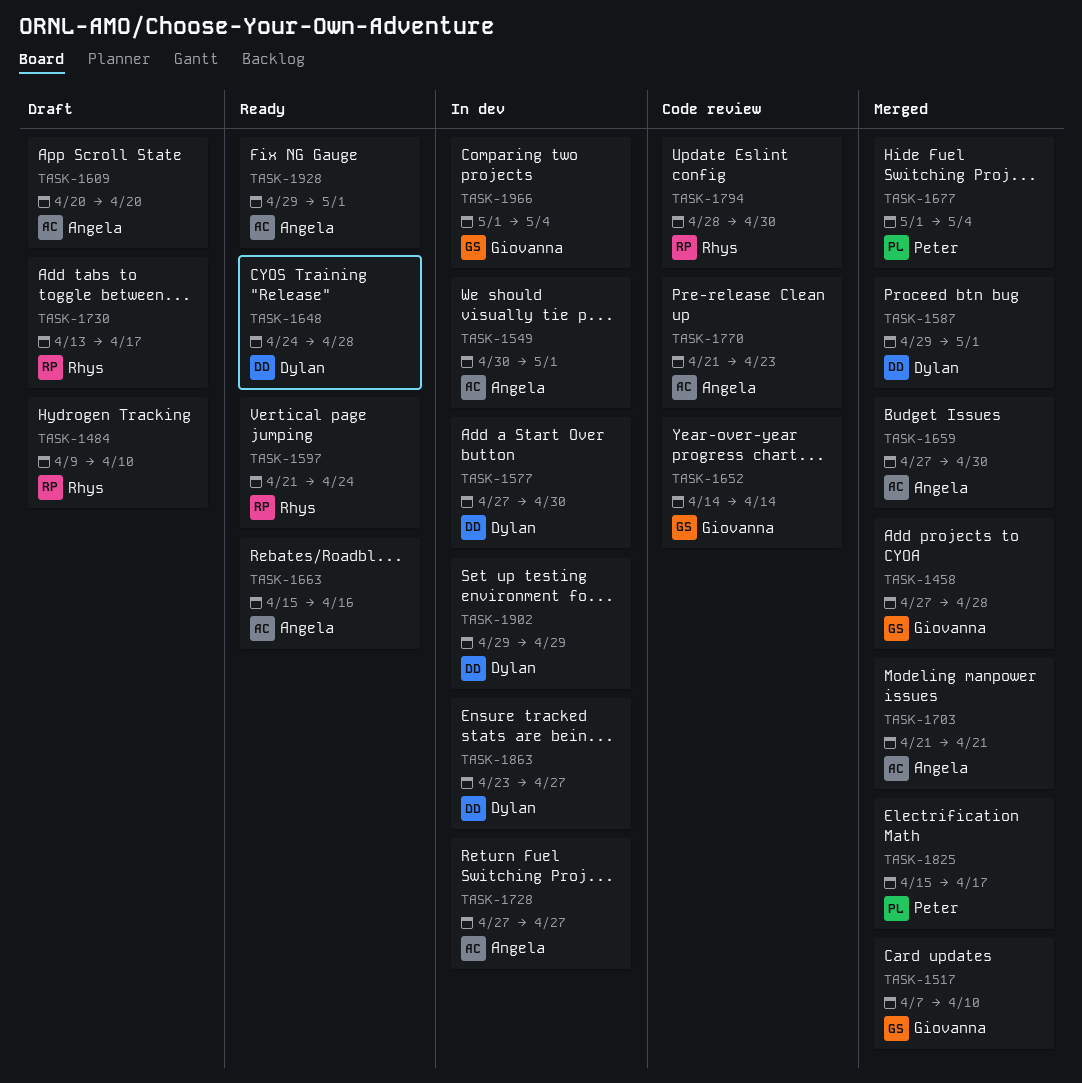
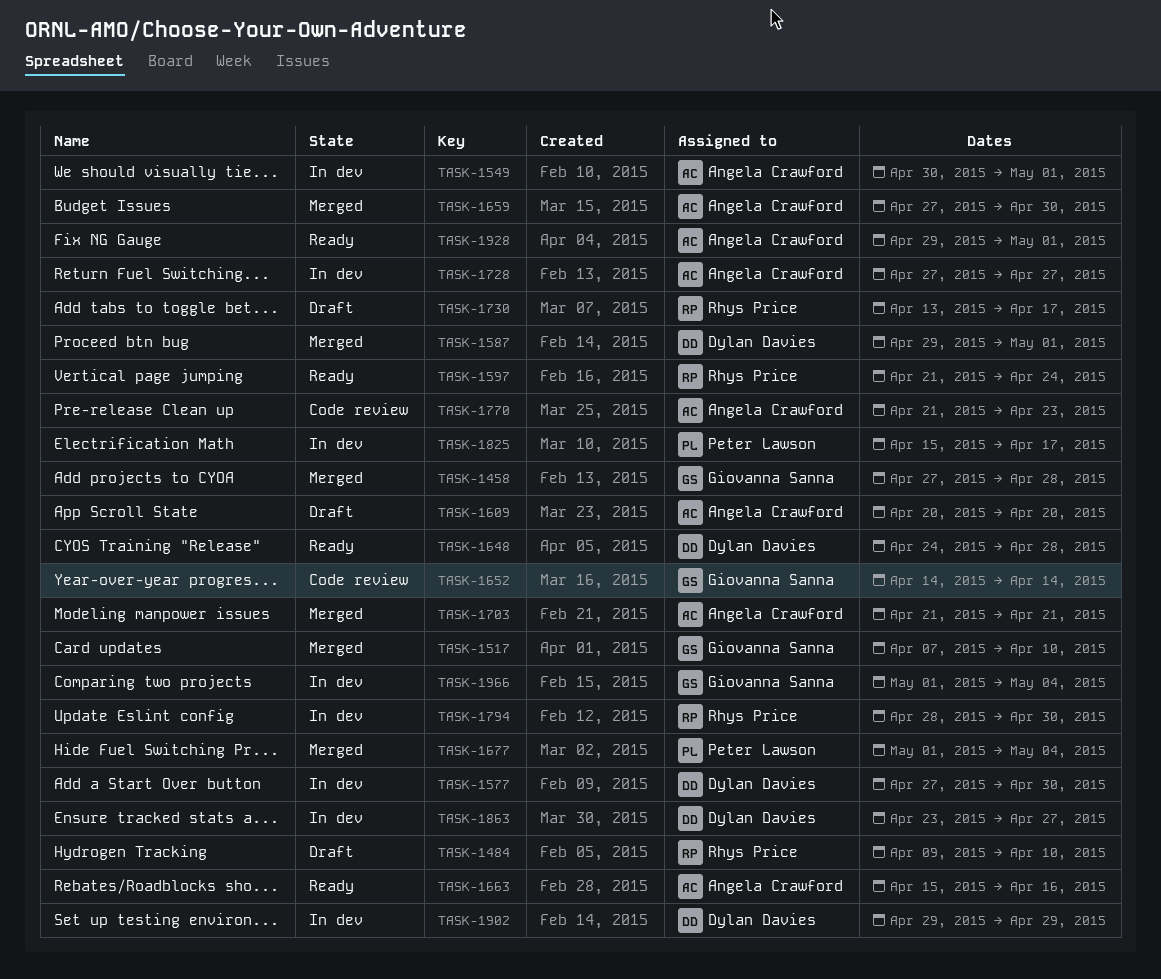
TASK-1794, status: Code review -> In dev
TASK-1825, status: Merged -> In dev

